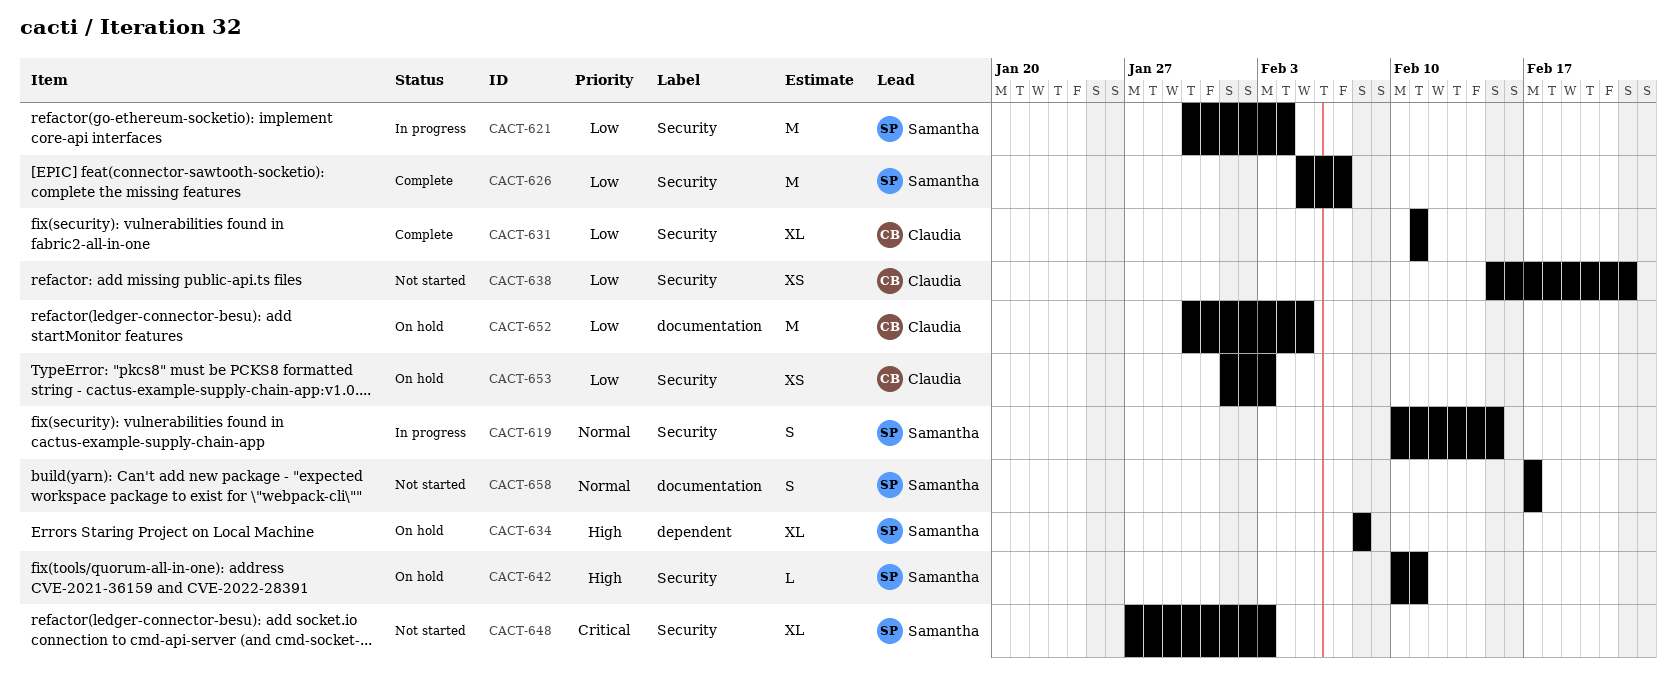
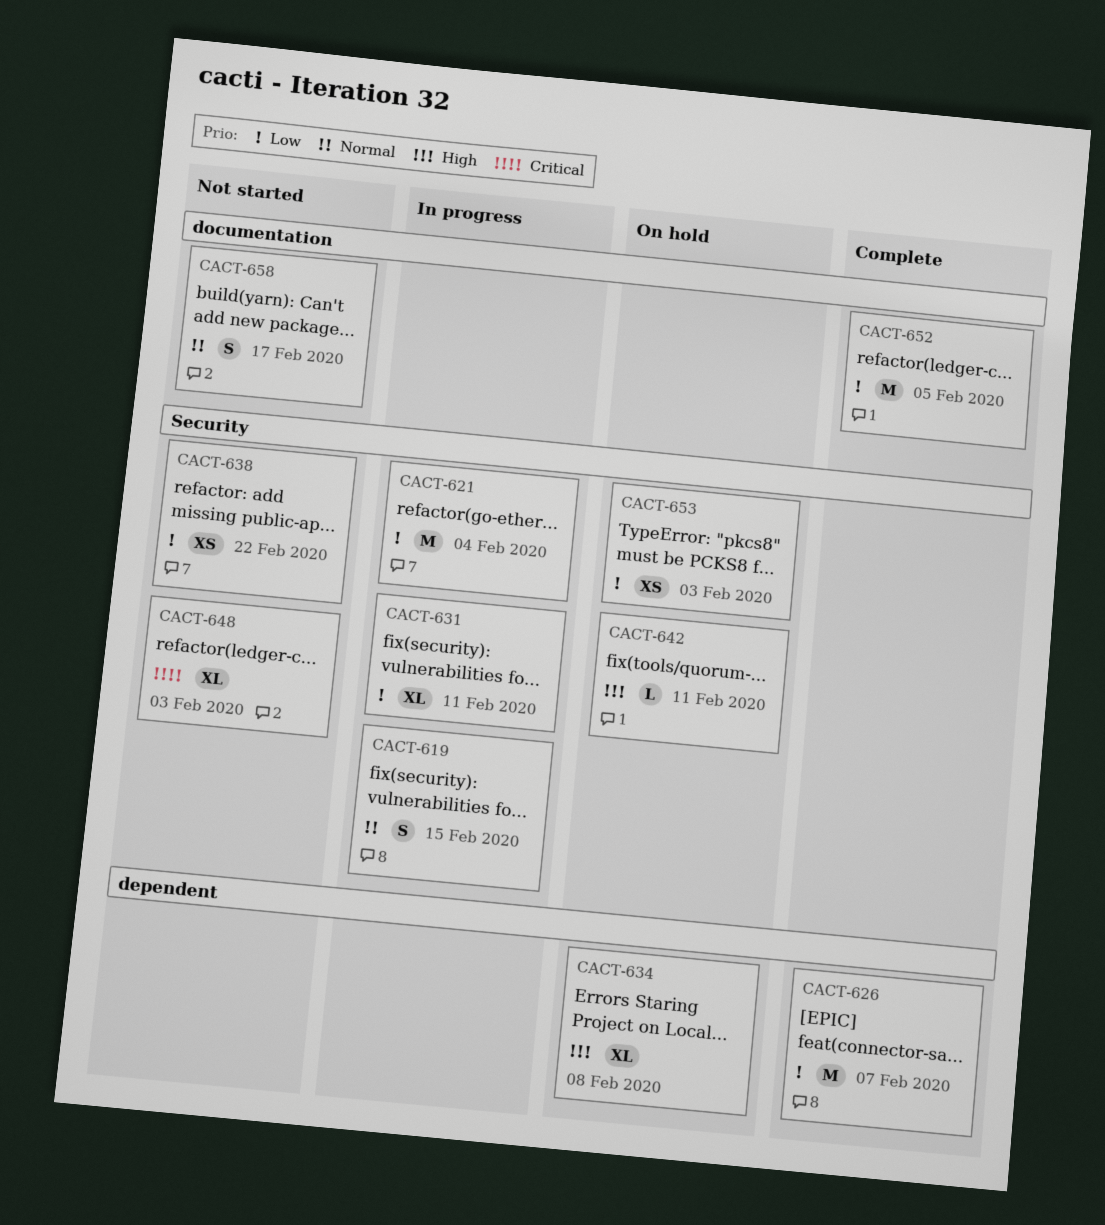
CACT-626, label: Security -> dependent
CACT-631, status: Complete -> In progress
CACT-652, status: On hold -> Complete

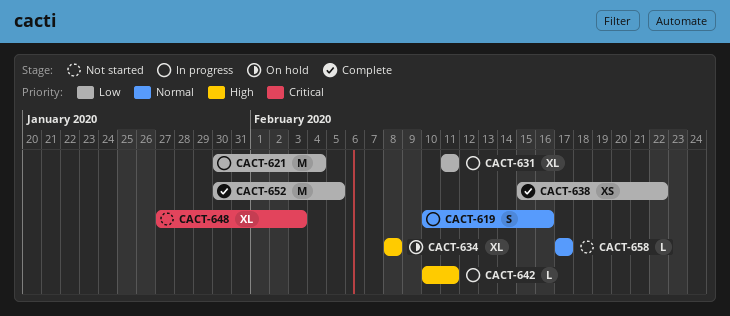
CACT-619, due: Feb 15 -> Feb 16
CACT-626: present -> none
CACT-638, status: Not started -> Complete
CACT-642, status: On hold -> In progress
CACT-653: present -> none
CACT-658, estimate: S -> L

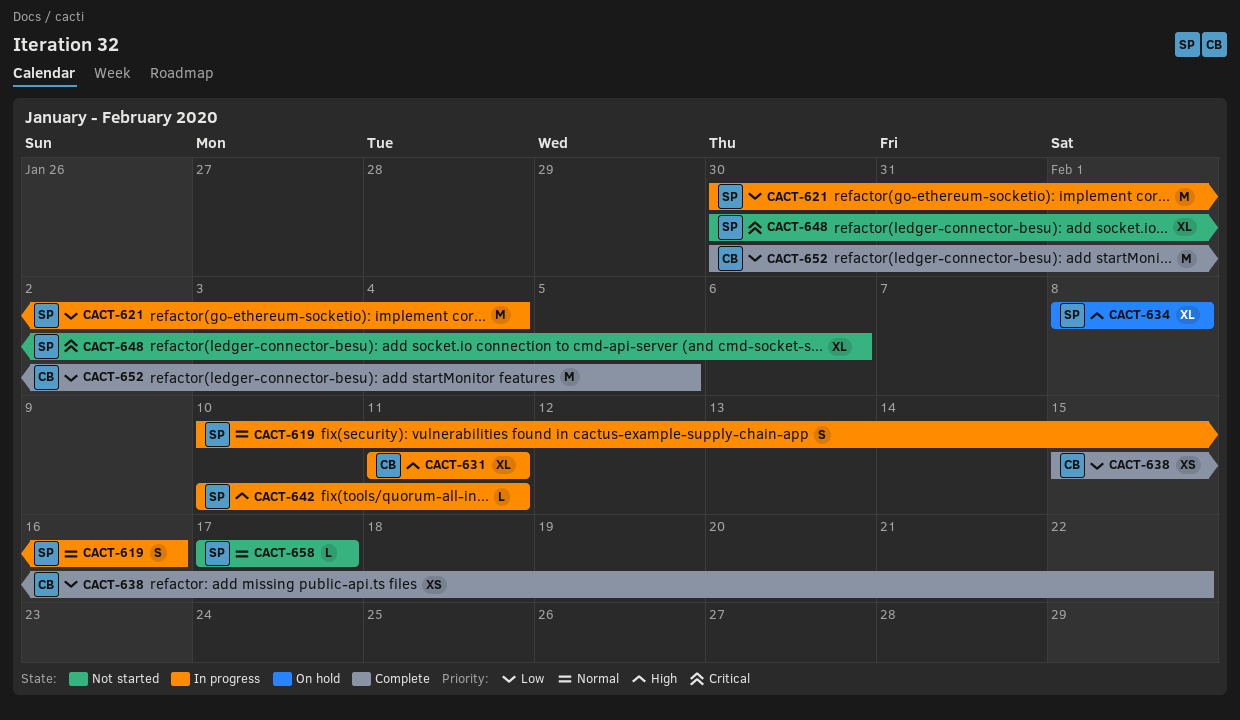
CACT-631, priority: Low -> High
CACT-648, start: Jan 27 -> Jan 30
CACT-648, due: Feb 3 -> Feb 6

